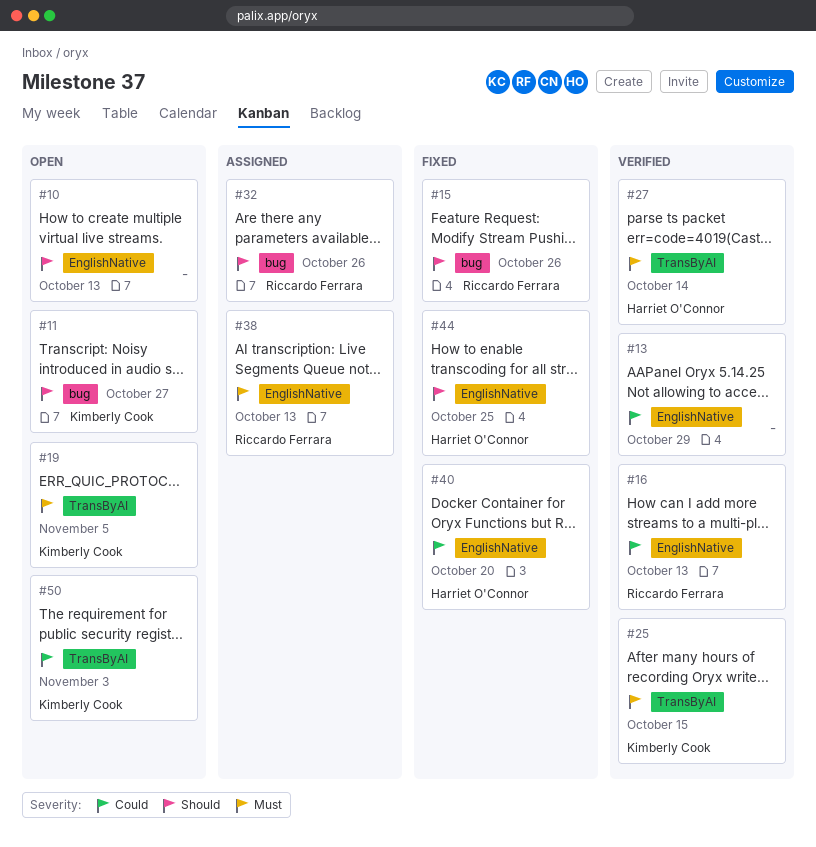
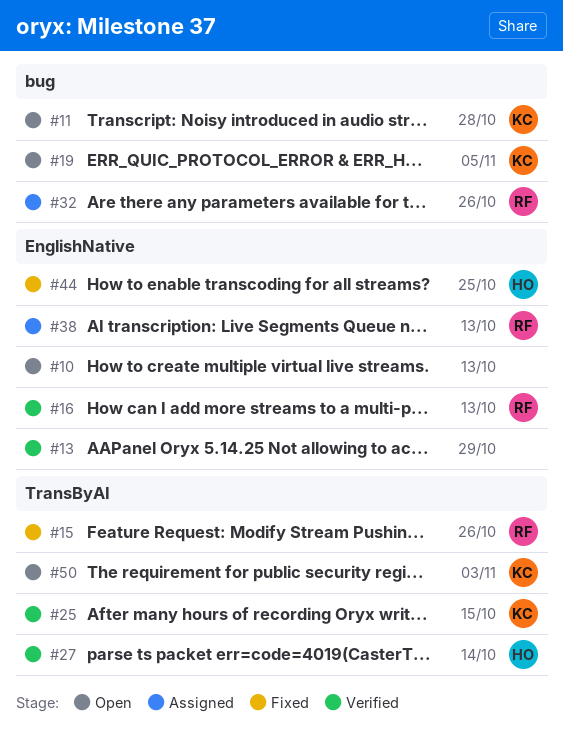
#11, due: Oct 27 -> Oct 28
#15, label: bug -> TransByAI
#19, label: TransByAI -> bug
#40: present -> none

